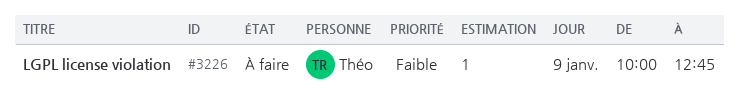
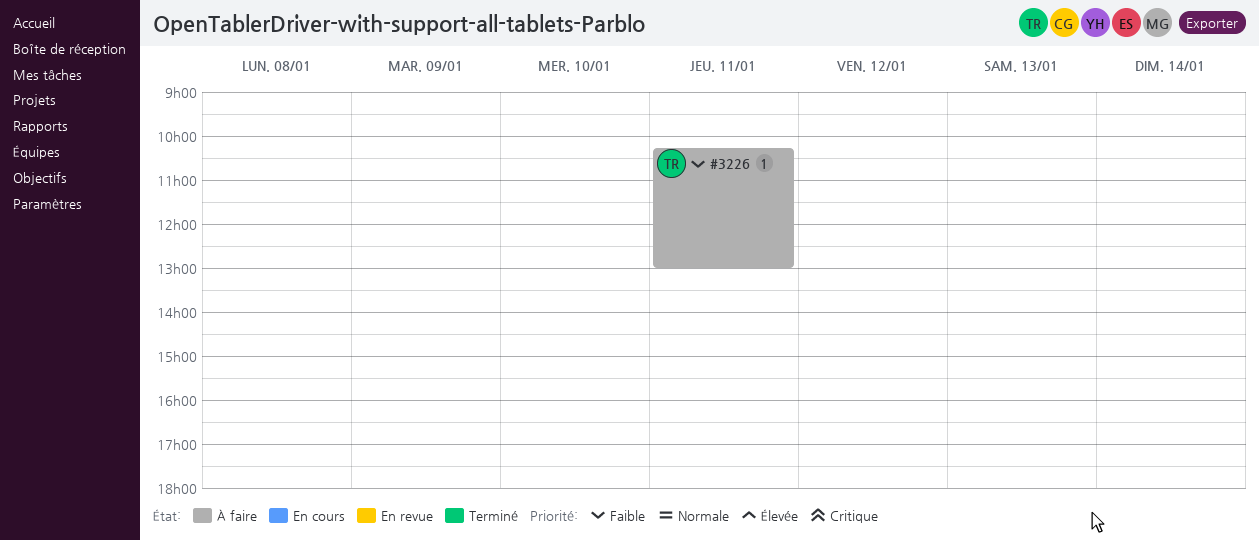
#3226, day: Jan 9 -> Jan 11
#3226, begins: 10:00 -> 10:15
#3226, ends: 12:45 -> 13:00

